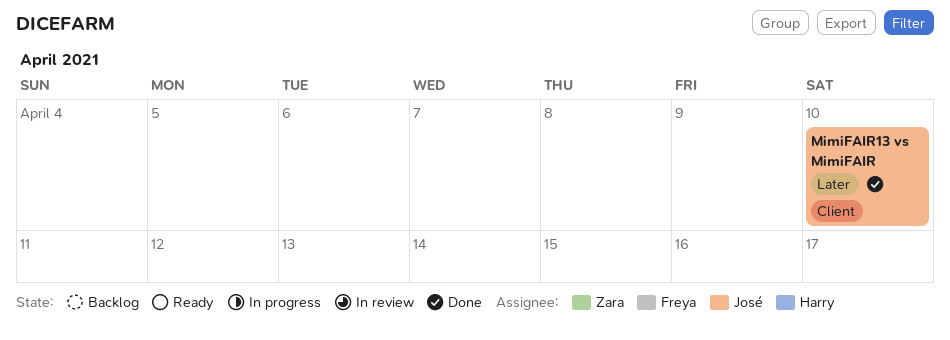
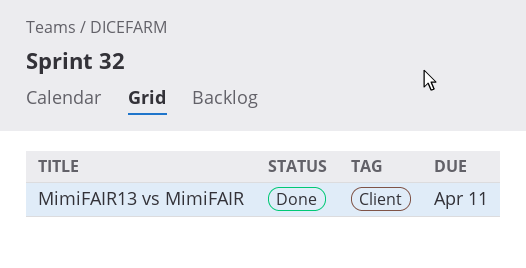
MimiFAIR13 vs MimiFAIR, due: Apr 10 -> Apr 11

